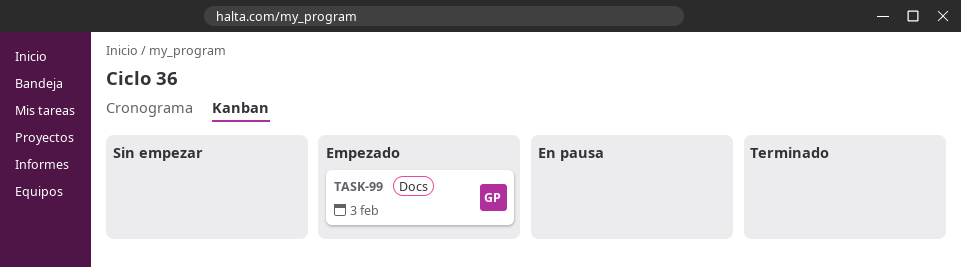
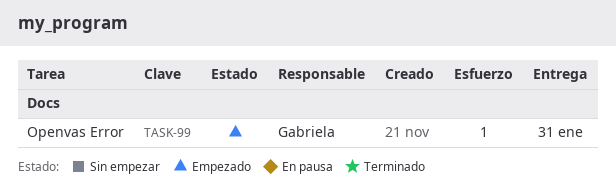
TASK-99, due: Feb 3 -> Jan 31

